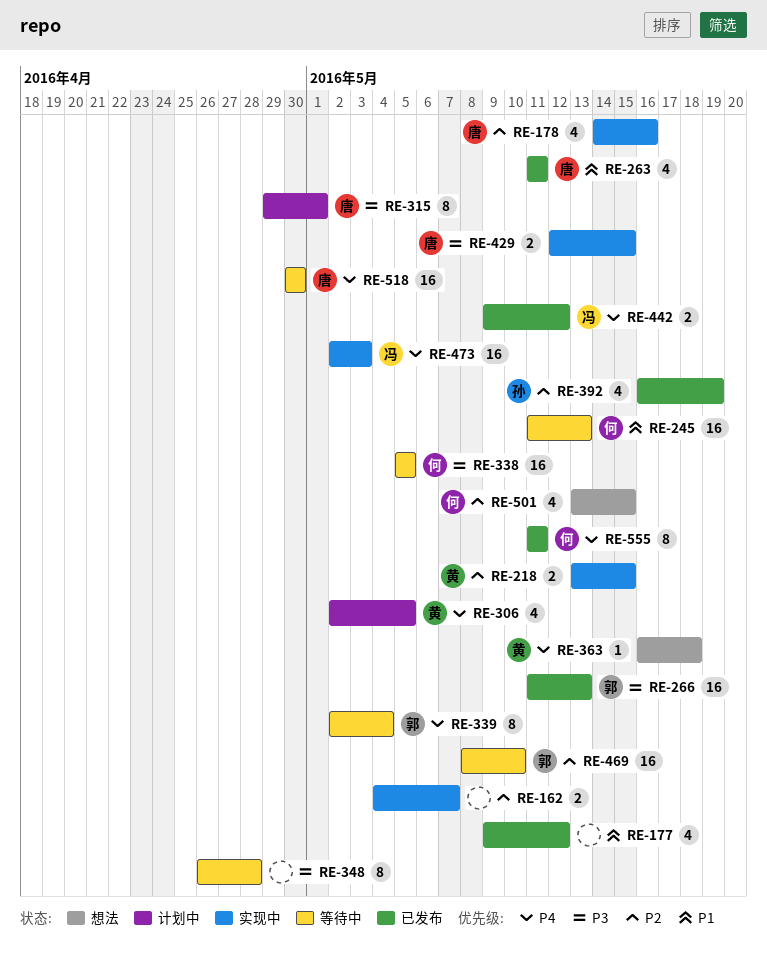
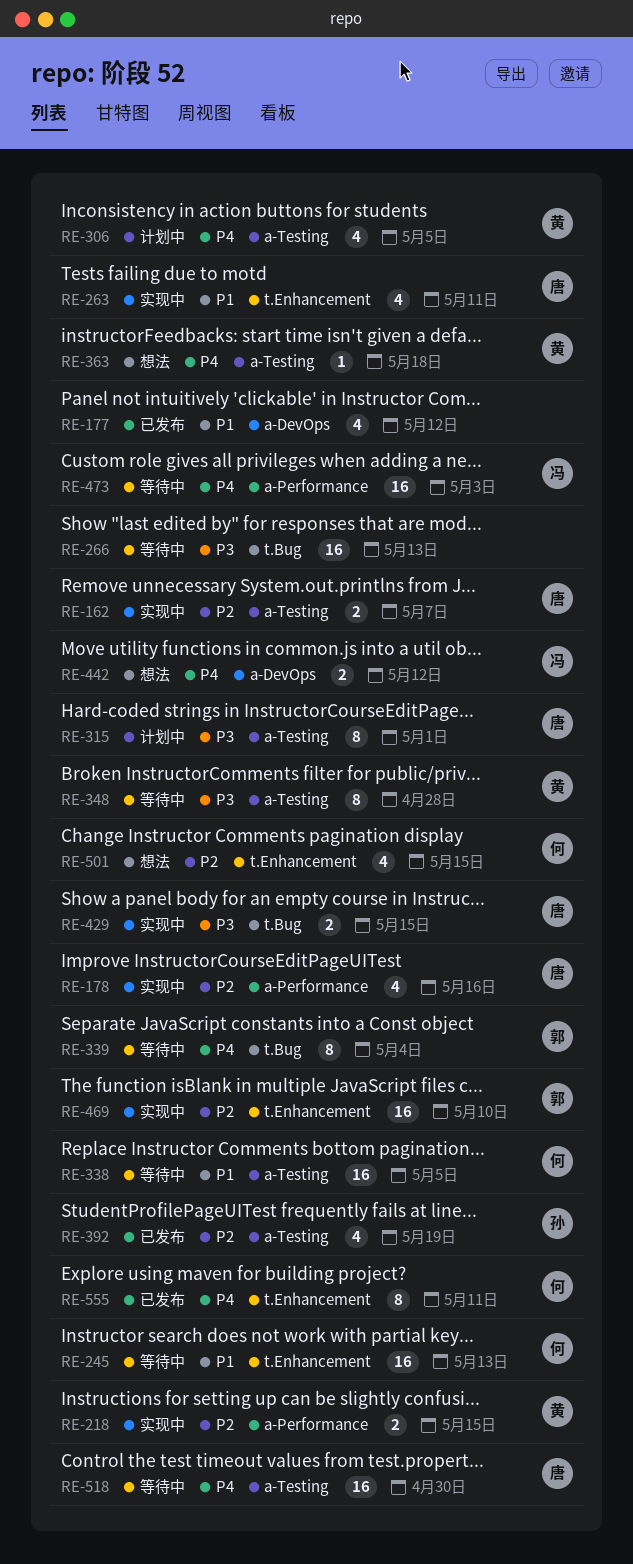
RE-162, owner: none -> 唐
RE-263, status: 已发布 -> 实现中
RE-266, status: 已发布 -> 等待中
RE-266, owner: 郭 -> none
RE-338, priority: P3 -> P1
RE-348, owner: none -> 黄
RE-442, status: 已发布 -> 想法
RE-469, status: 等待中 -> 实现中
RE-473, status: 实现中 -> 等待中

